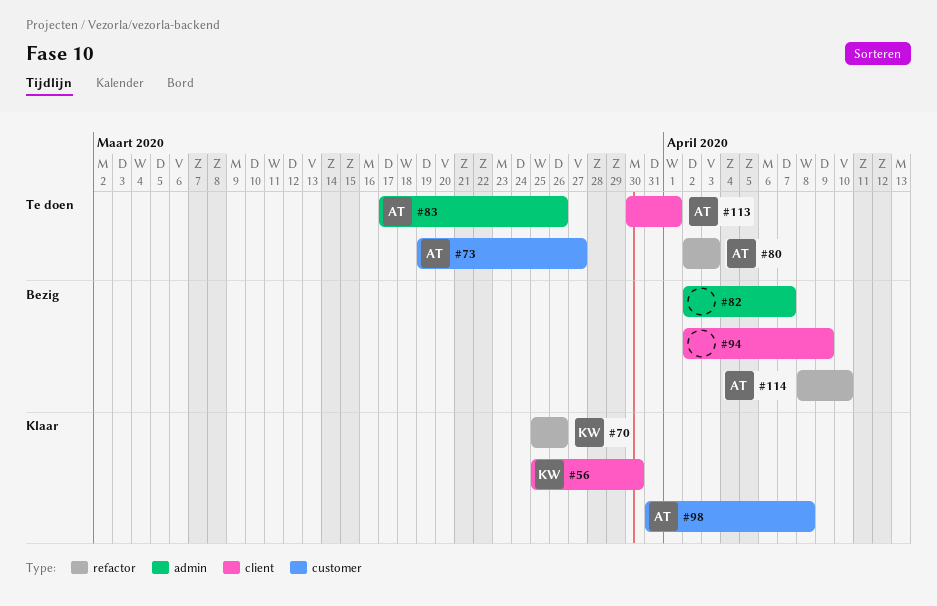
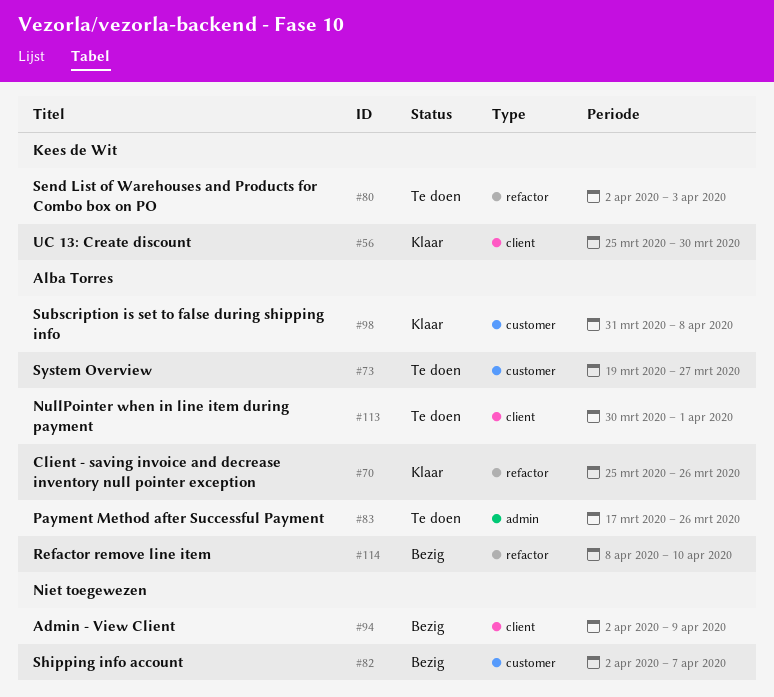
#70, owner: Kees de Wit -> Alba Torres
#80, owner: Alba Torres -> Kees de Wit
#82, label: admin -> customer

